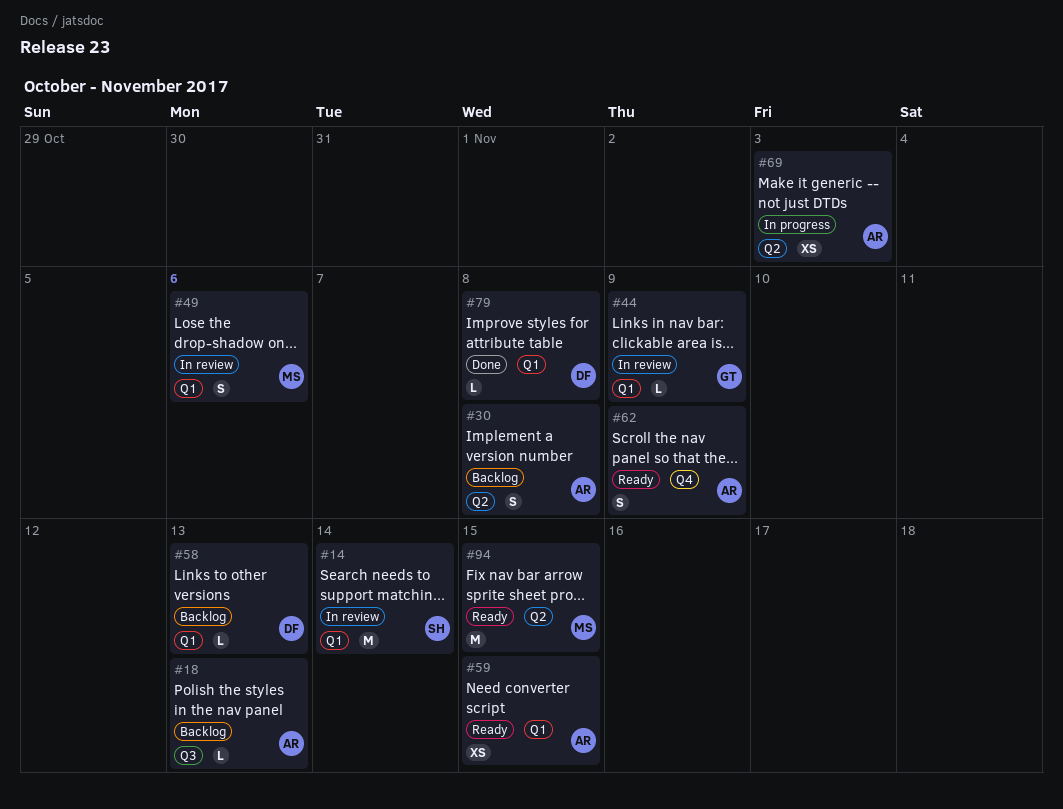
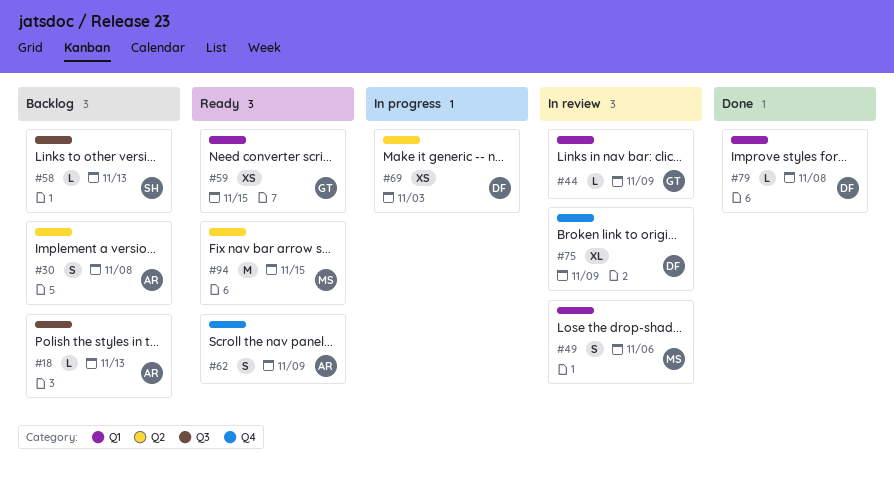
#14: present -> none
#58, owner: DF -> SH
#58, label: Q1 -> Q3
#59, owner: AR -> GT
#69, owner: AR -> DF
#75: none -> present

